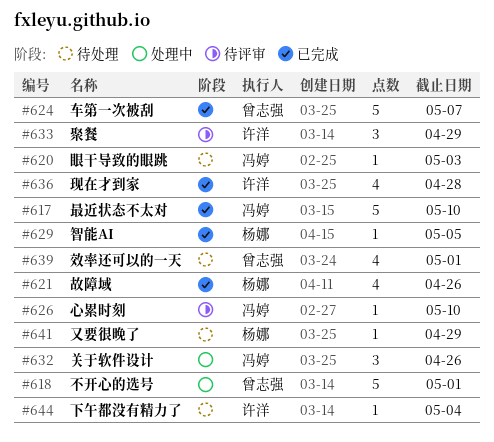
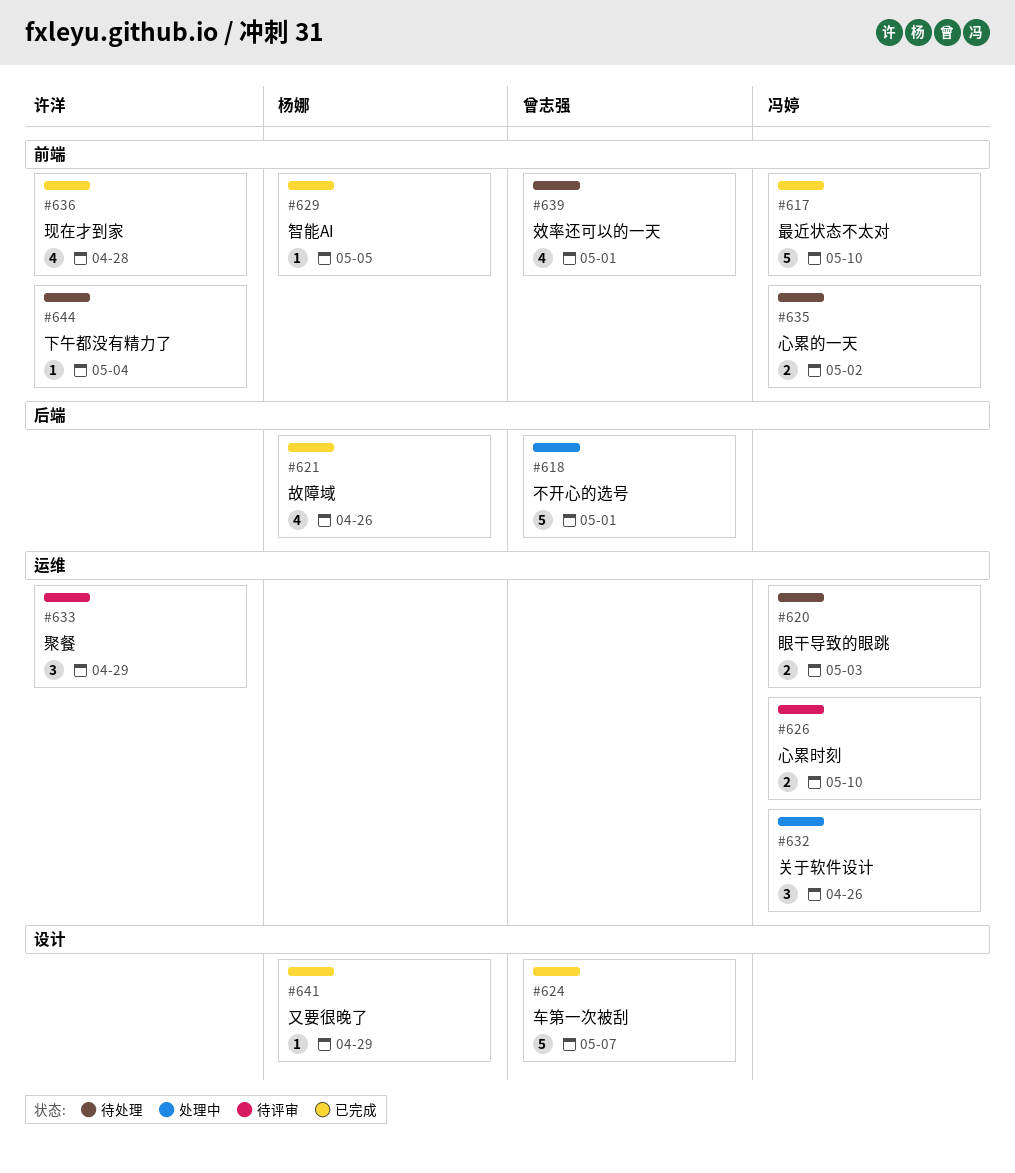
#620, estimate: 1 -> 2
#626, estimate: 1 -> 2
#635: none -> present
#641, status: 待处理 -> 已完成

